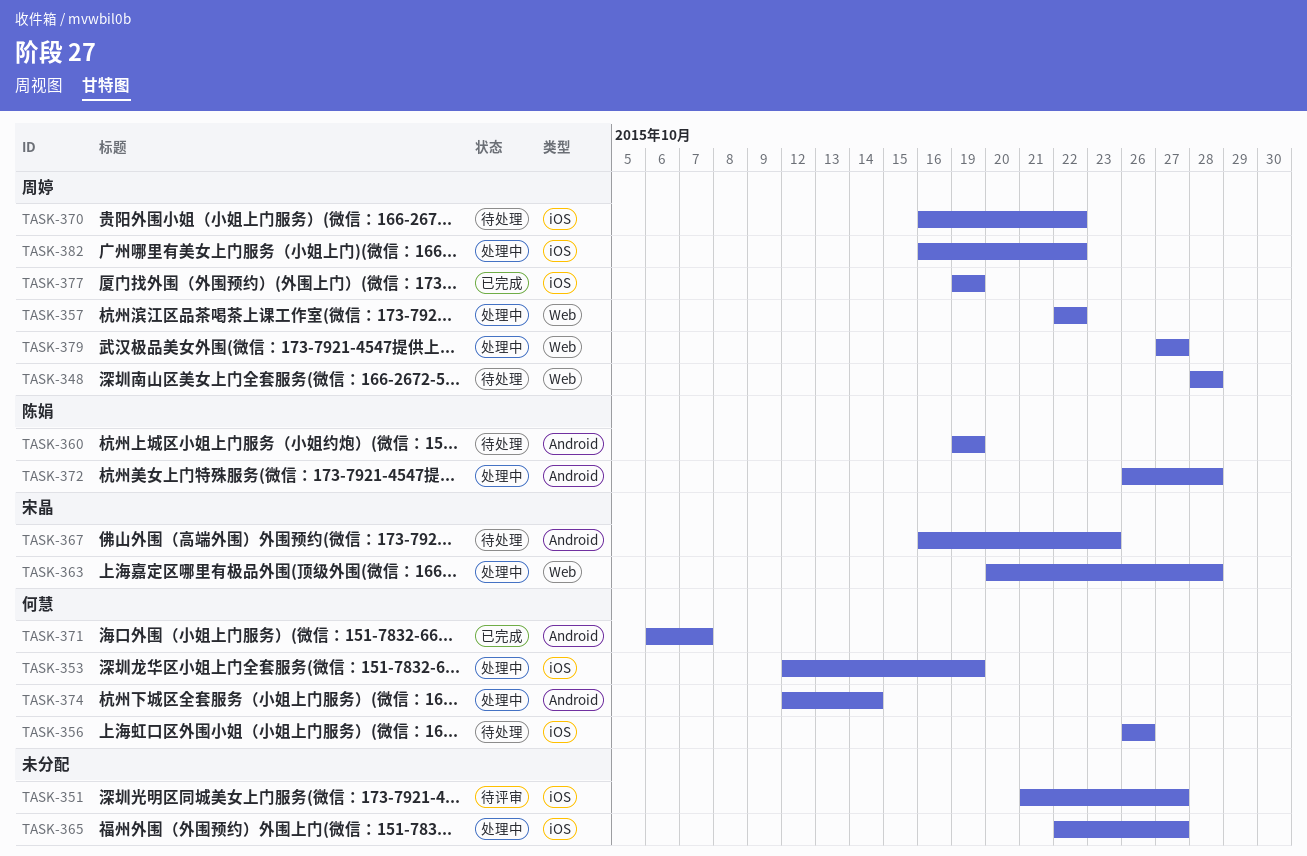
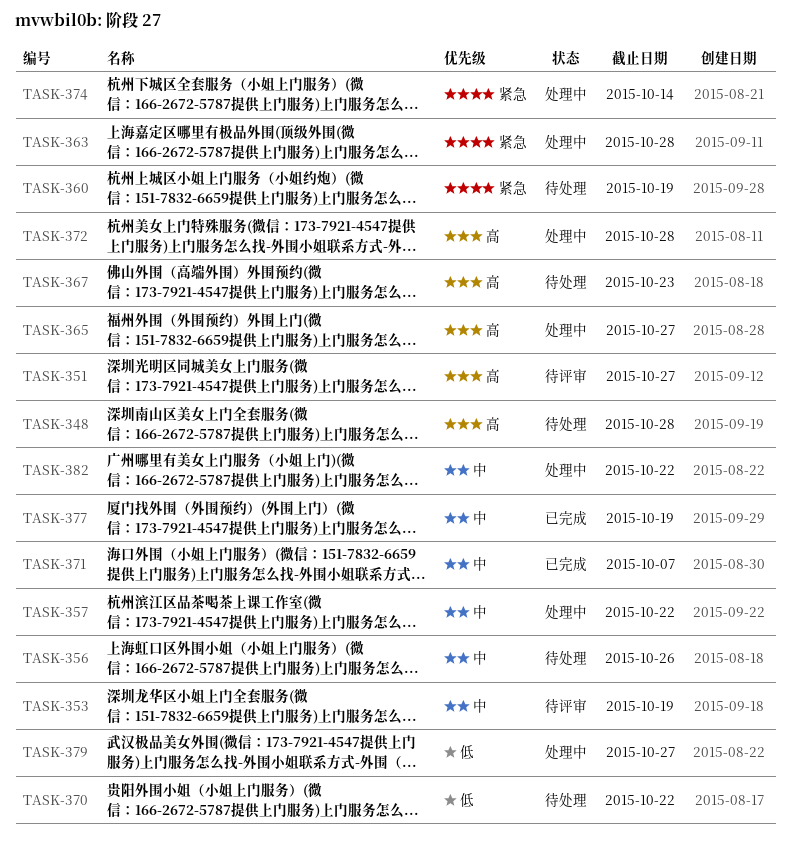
TASK-353, status: 处理中 -> 待评审

